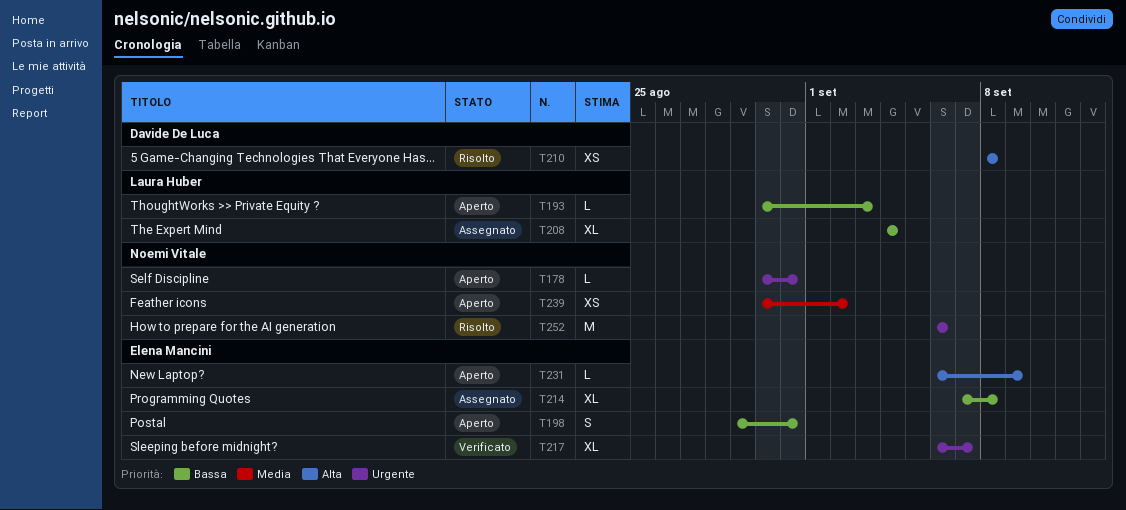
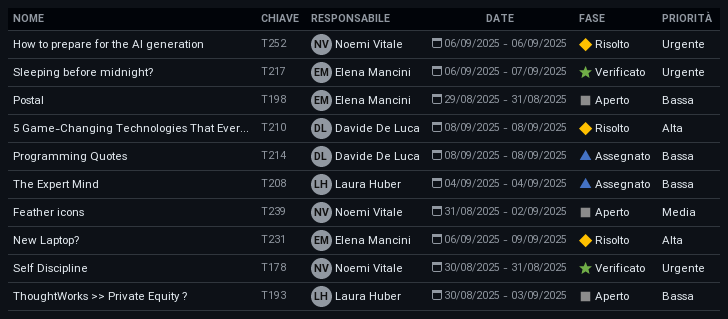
T178, status: Aperto -> Verificato
T214, owner: Elena Mancini -> Davide De Luca
T214, start: Sep 7 -> Sep 8
T231, status: Aperto -> Risolto
T239, start: Aug 30 -> Aug 31

